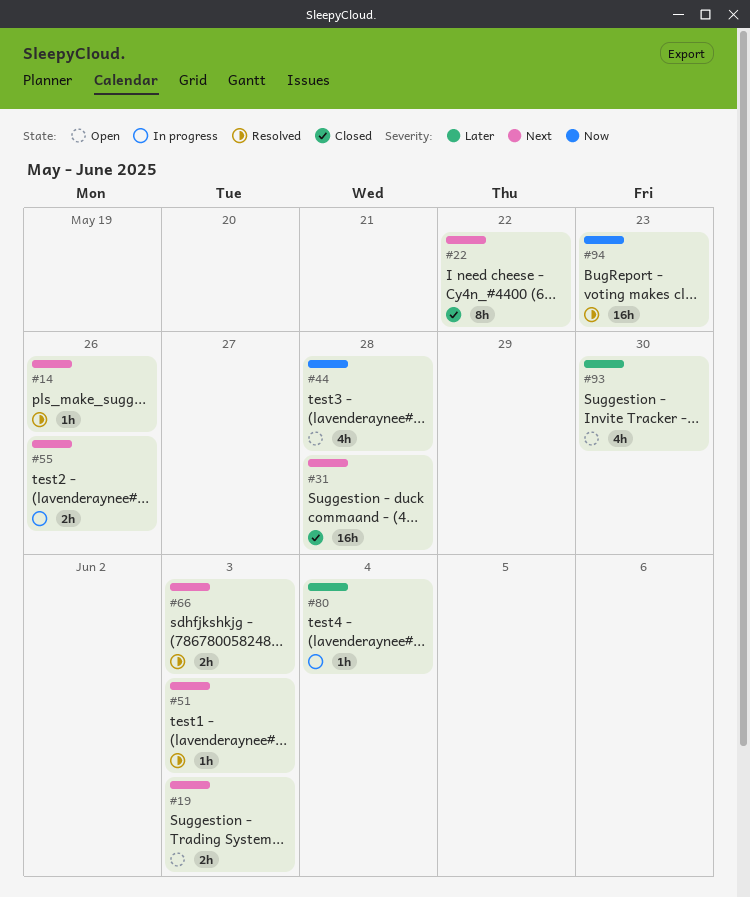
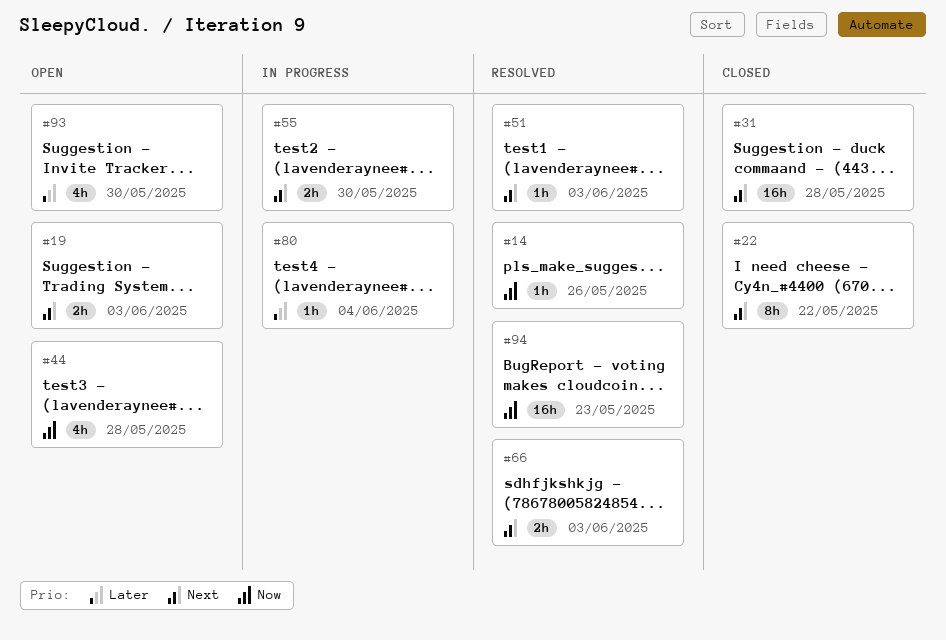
#14, priority: Next -> Now
#55, due: May 26 -> May 30

